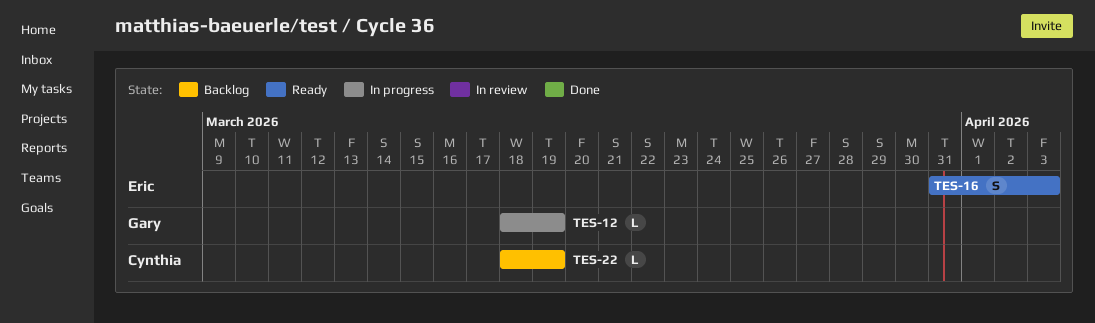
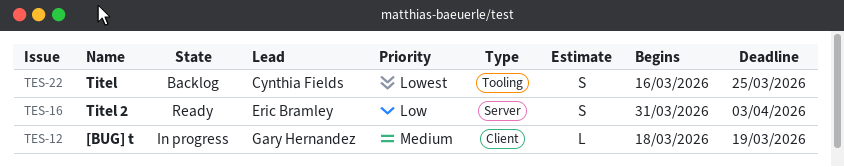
TES-22, estimate: L -> S
TES-22, start: Mar 18 -> Mar 16
TES-22, due: Mar 19 -> Mar 25

